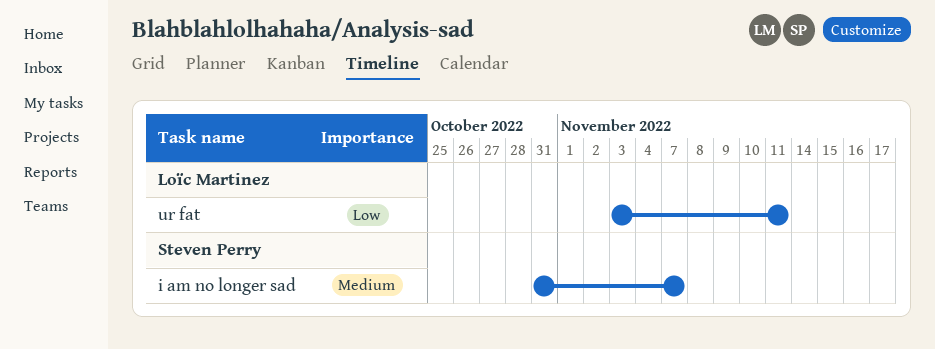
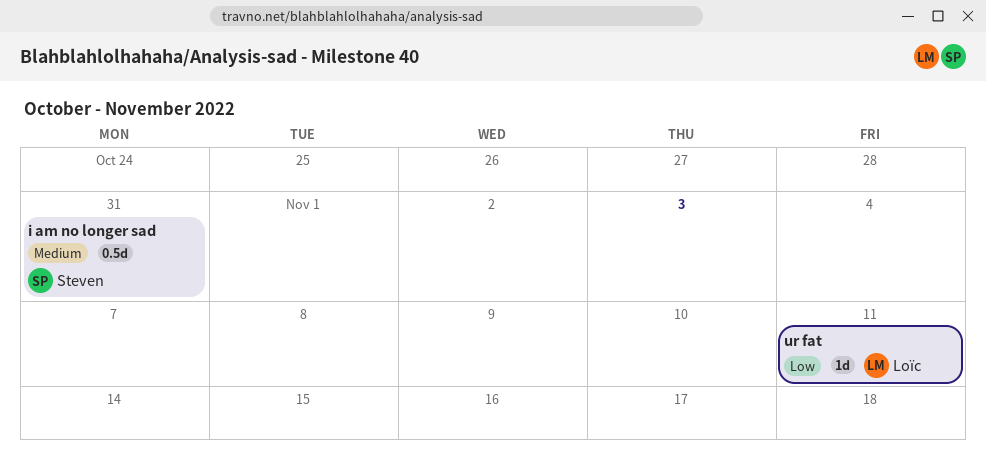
i am no longer sad, due: Nov 7 -> Oct 31

